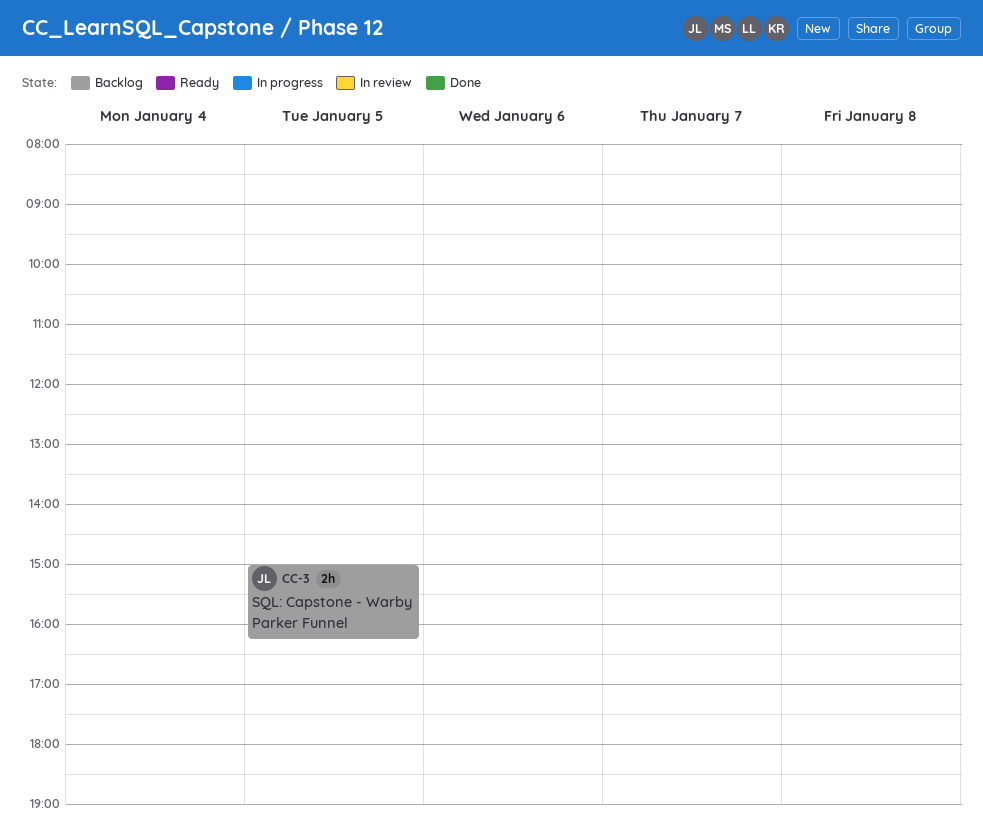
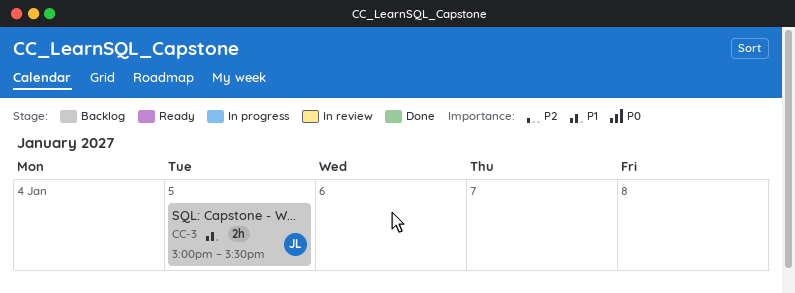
CC-3, ends: 16:15 -> 15:30

